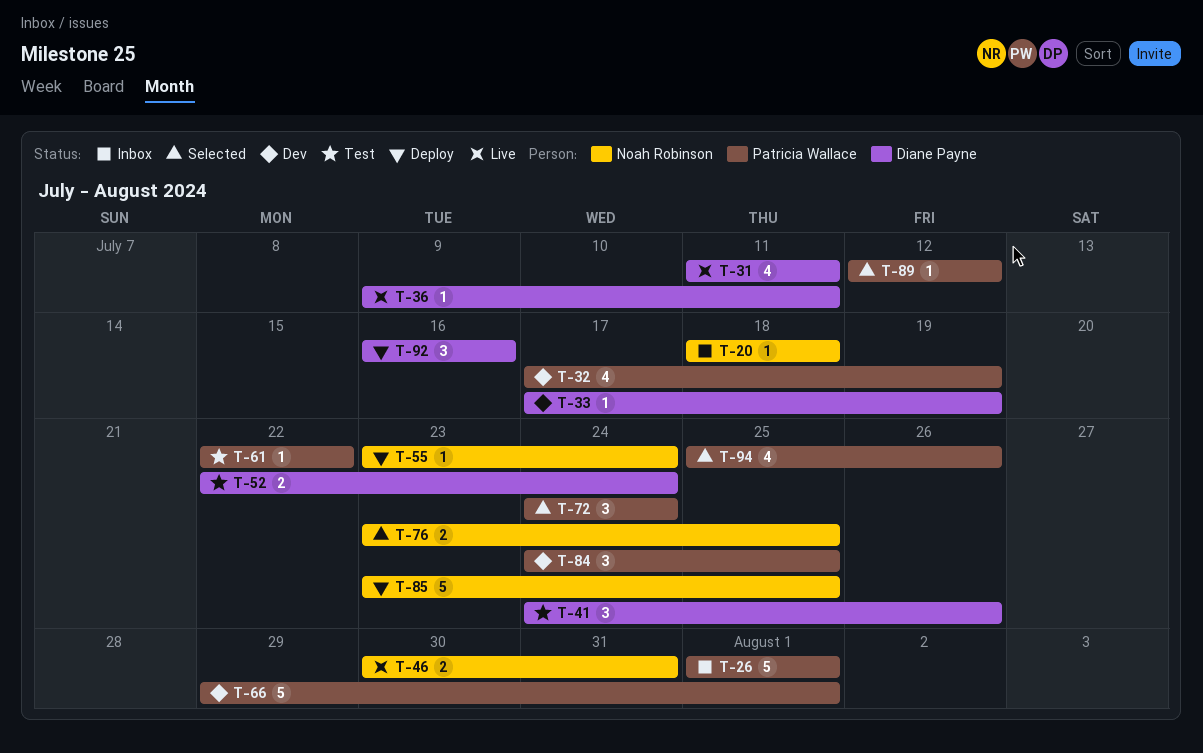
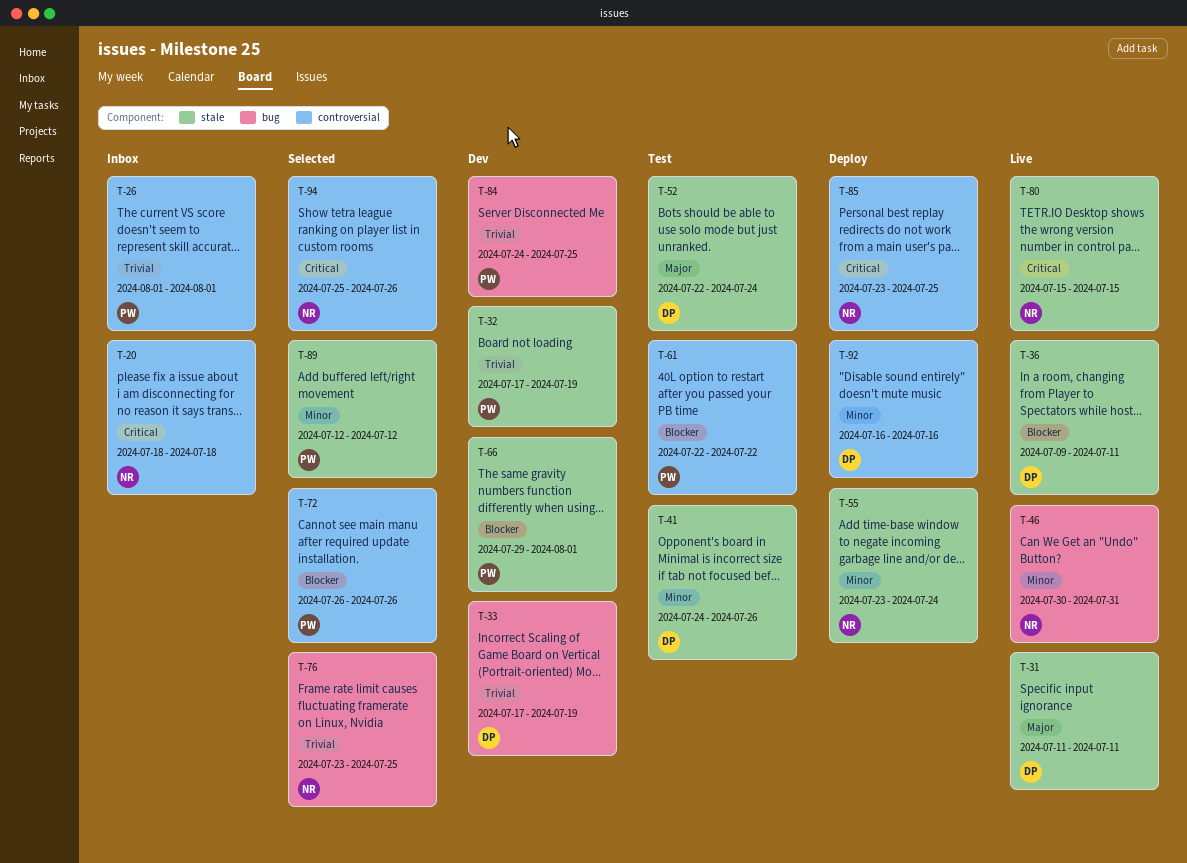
T-72, start: Jul 24 -> Jul 26
T-72, due: Jul 24 -> Jul 26
T-80: none -> present
T-94, owner: Patricia Wallace -> Noah Robinson

